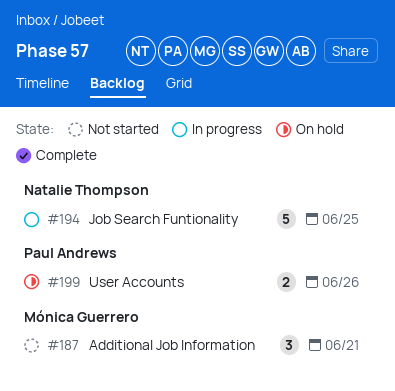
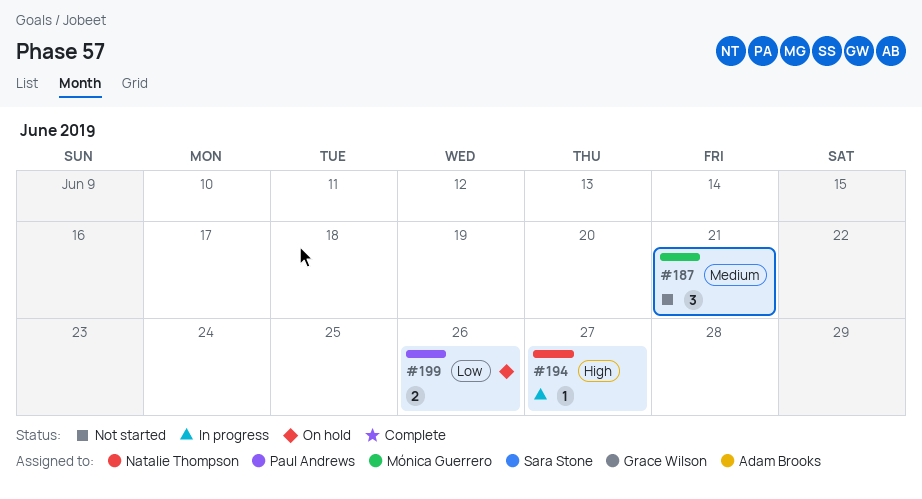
#194, estimate: 5 -> 1
#194, due: Jun 25 -> Jun 27

